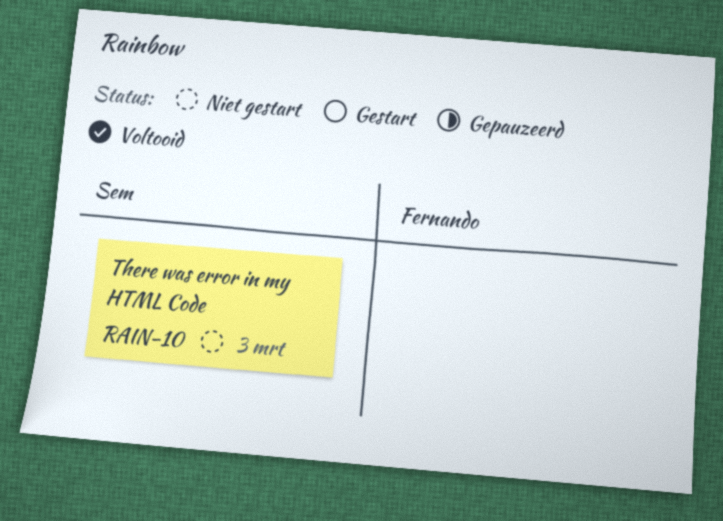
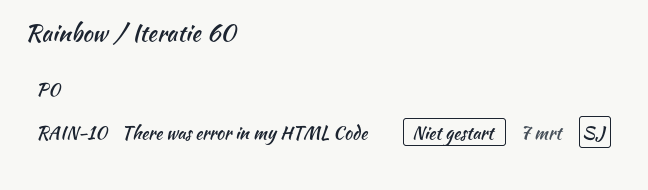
RAIN-10, due: Mar 3 -> Mar 7

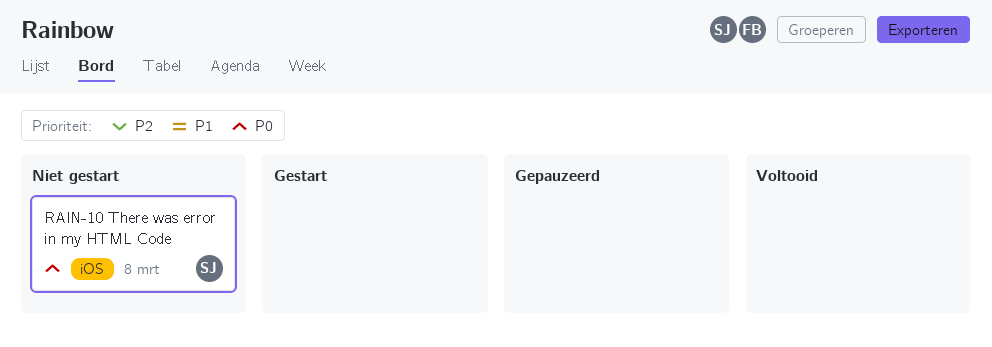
RAIN-10, due: Mar 7 -> Mar 8

